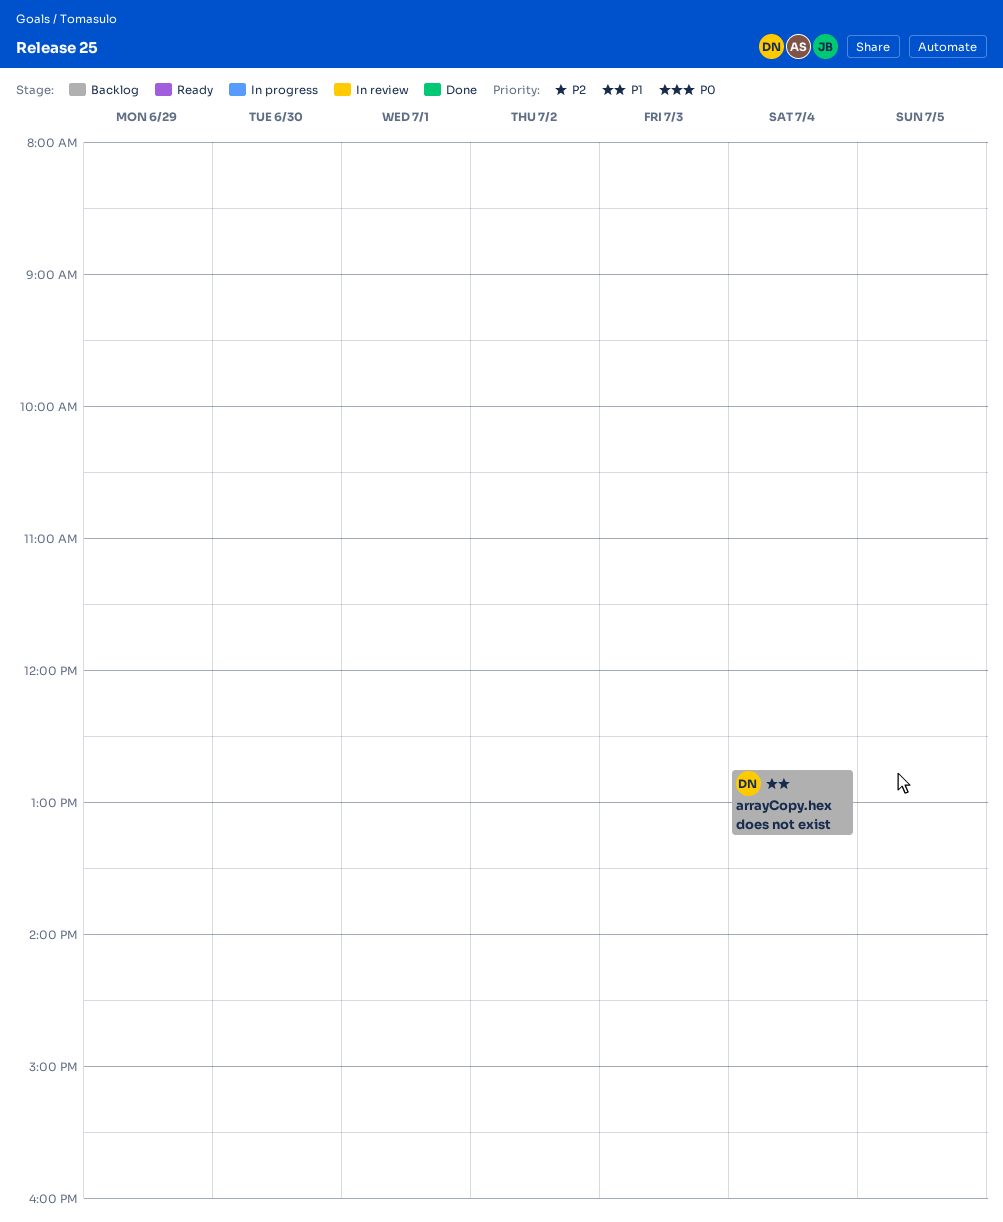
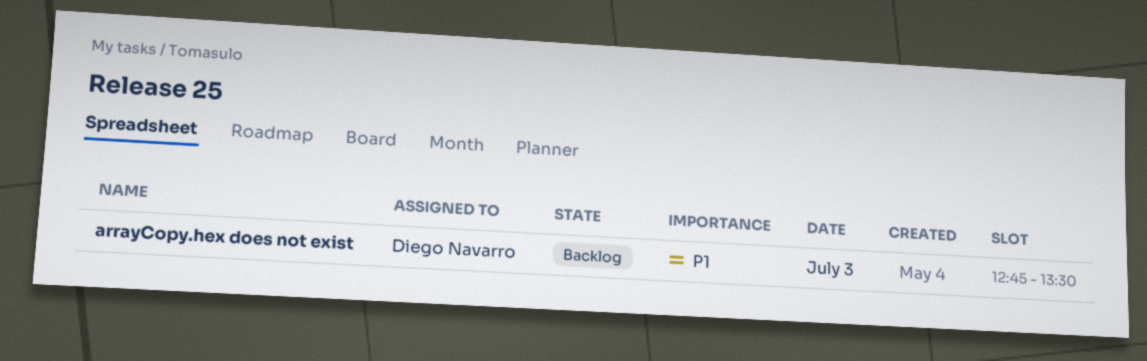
arrayCopy.hex does not exist, day: Jul 4 -> Jul 3
arrayCopy.hex does not exist, ends: 13:15 -> 13:30

